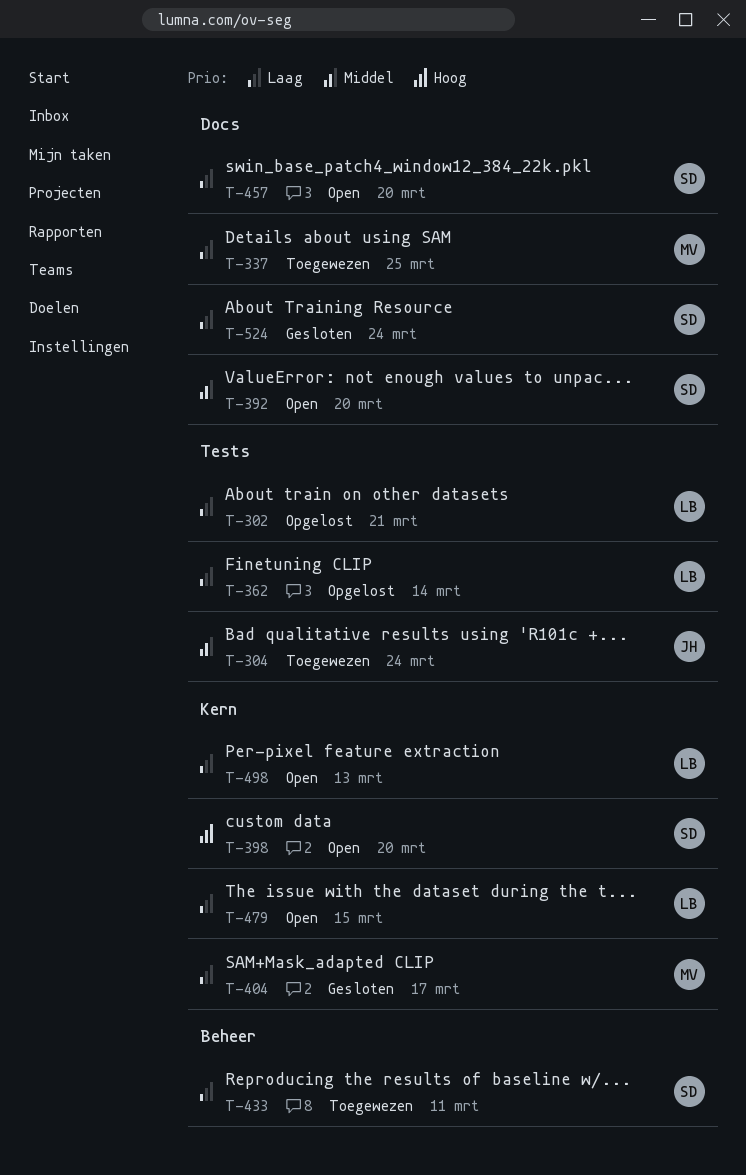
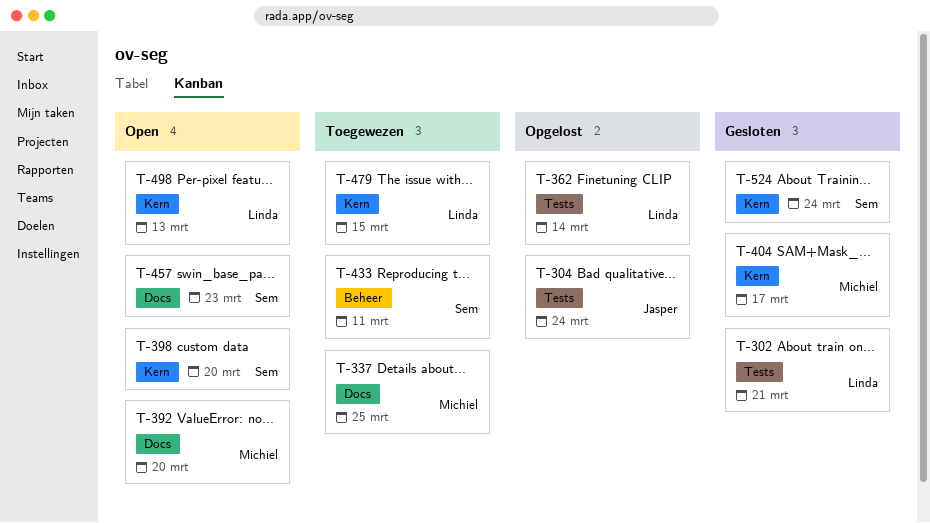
T-302, status: Opgelost -> Gesloten
T-304, status: Toegewezen -> Opgelost
T-392, owner: Sem -> Michiel
T-457, due: Mar 20 -> Mar 23
T-479, status: Open -> Toegewezen
T-524, label: Docs -> Kern

